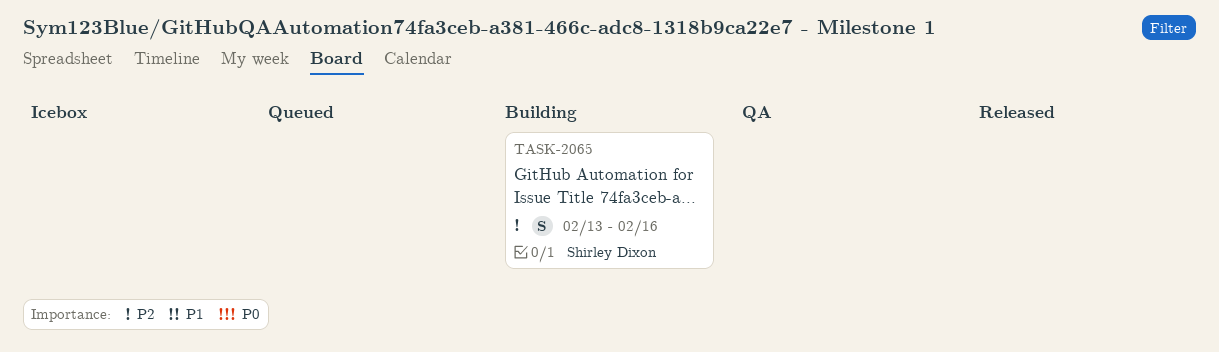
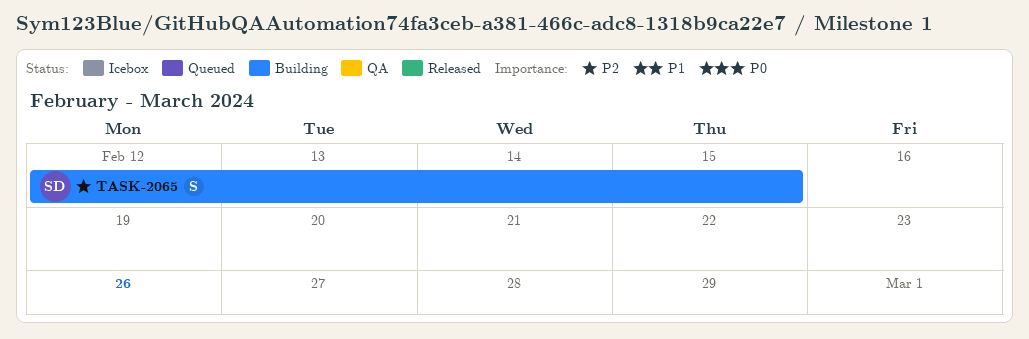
TASK-2065, start: Feb 13 -> Feb 12
TASK-2065, due: Feb 16 -> Feb 15

